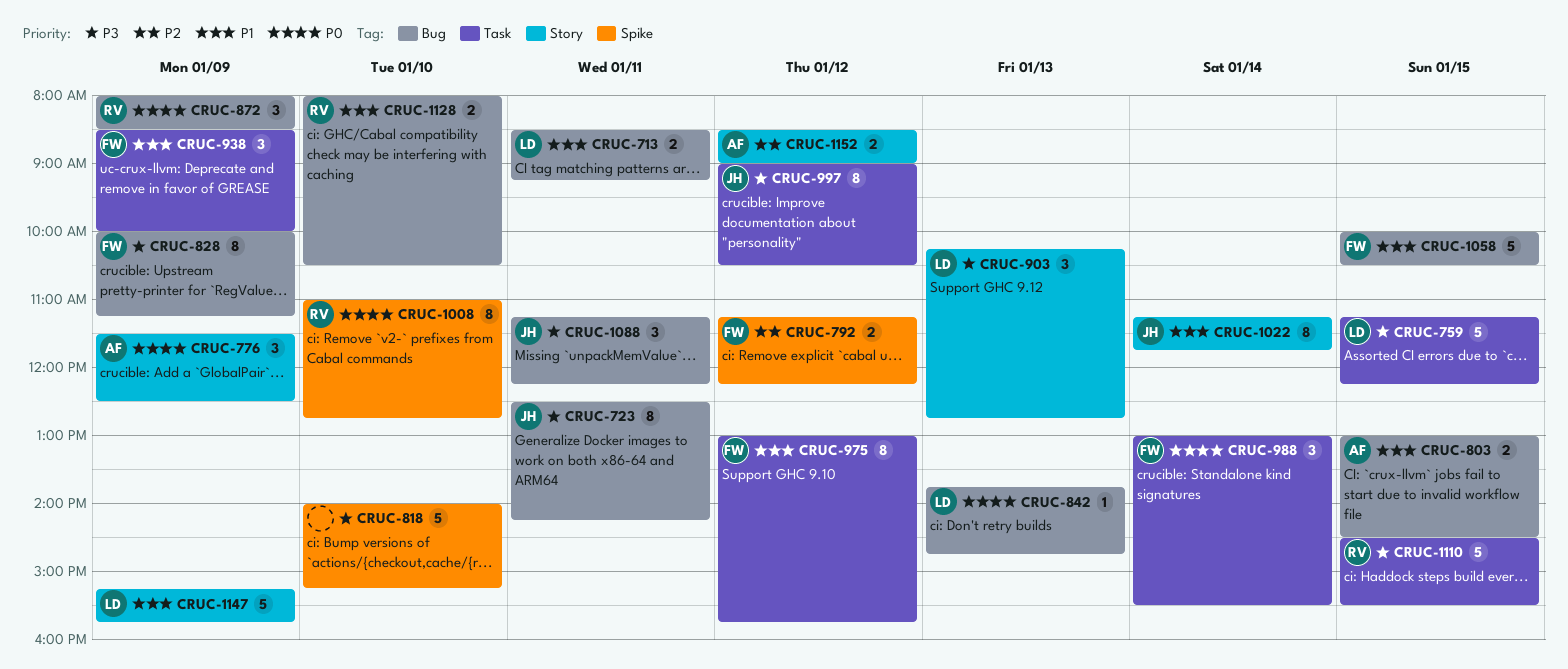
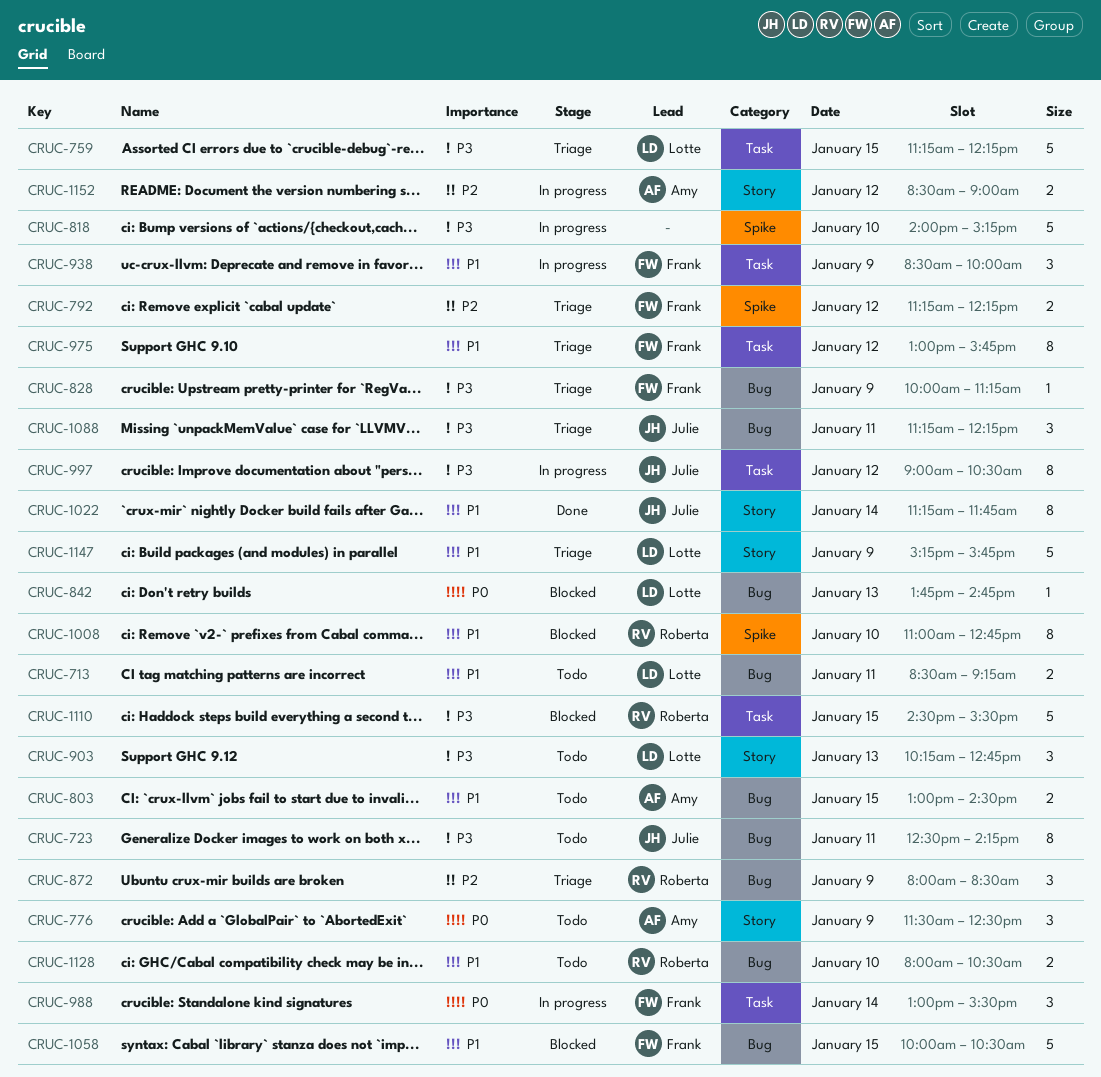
CRUC-828, estimate: 8 -> 1
CRUC-872, priority: P0 -> P2
CRUC-1008, priority: P0 -> P1

